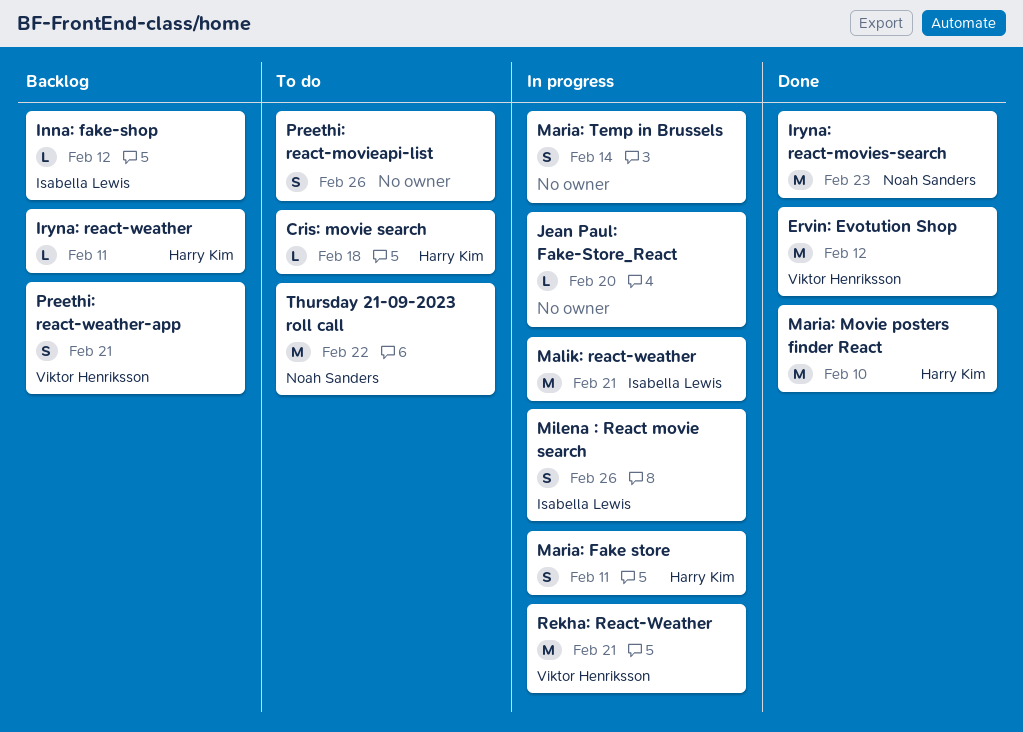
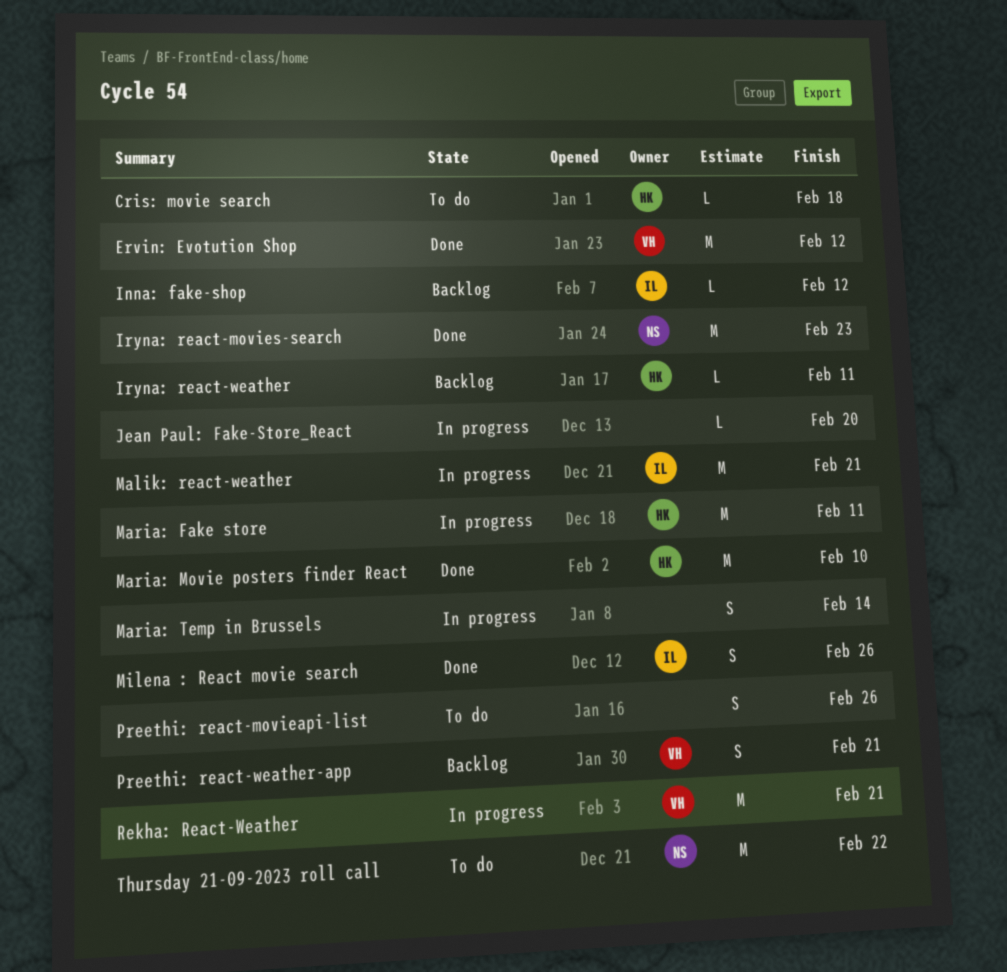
Maria: Fake store, estimate: S -> M
Milena : React movie search, status: In progress -> Done

